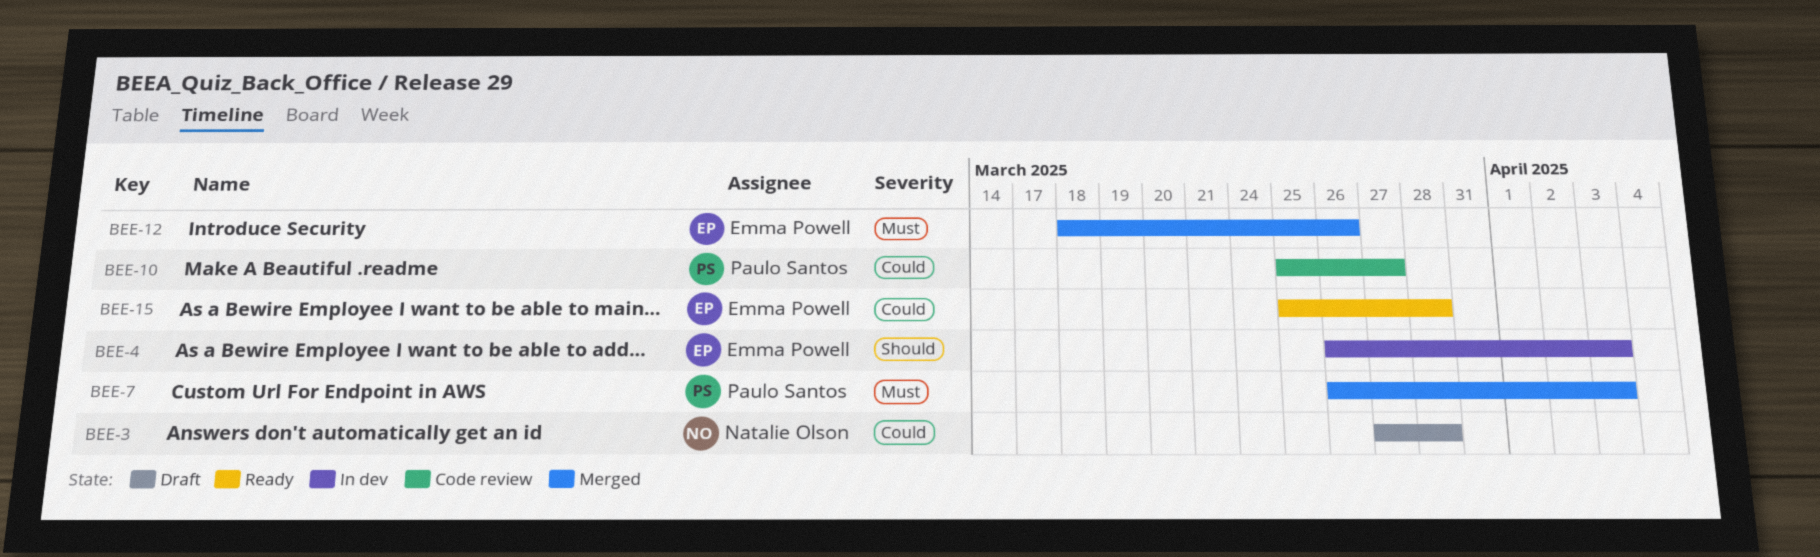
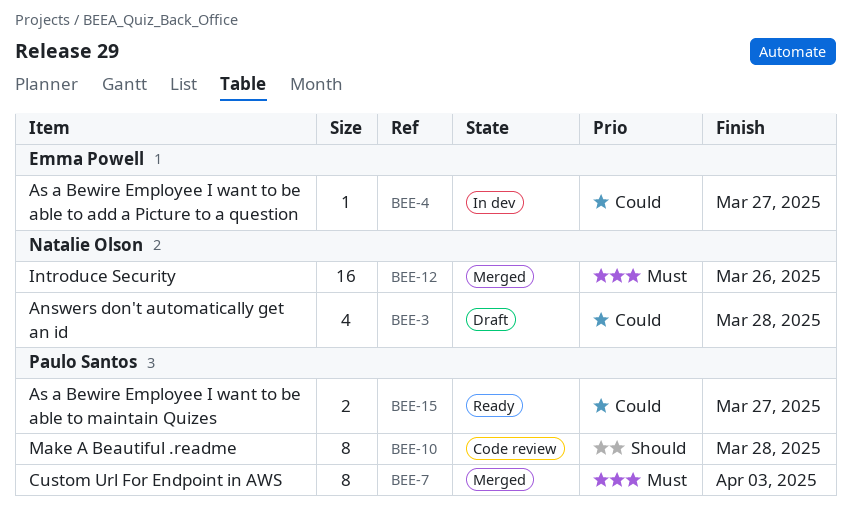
BEE-4, priority: Should -> Could
BEE-4, due: Apr 3 -> Mar 27
BEE-10, priority: Could -> Should
BEE-10, due: Mar 27 -> Mar 28
BEE-12, owner: Emma Powell -> Natalie Olson
BEE-15, owner: Emma Powell -> Paulo Santos
BEE-15, due: Mar 28 -> Mar 27

